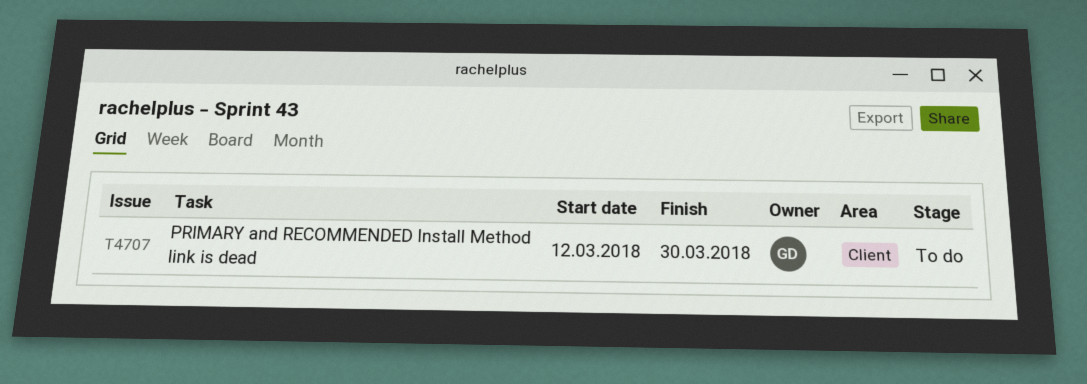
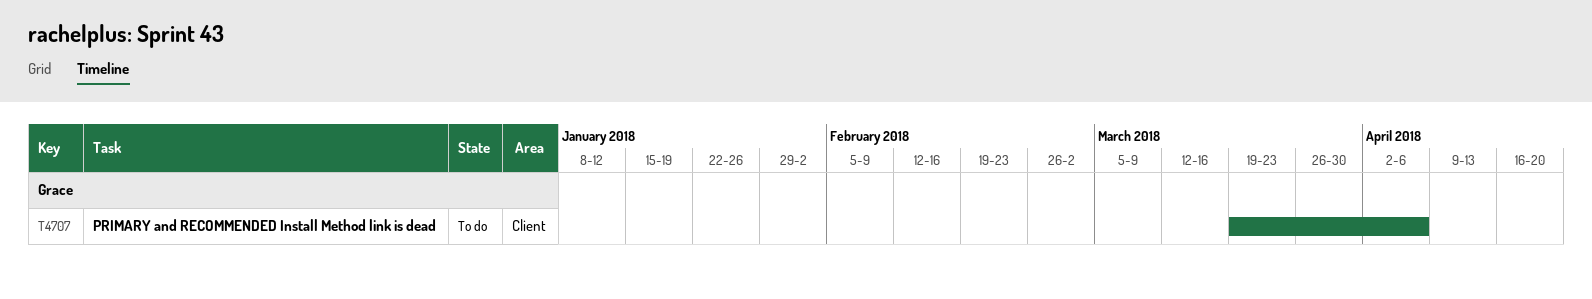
T4707, start: Mar 12 -> Mar 19
T4707, due: Mar 30 -> Apr 6

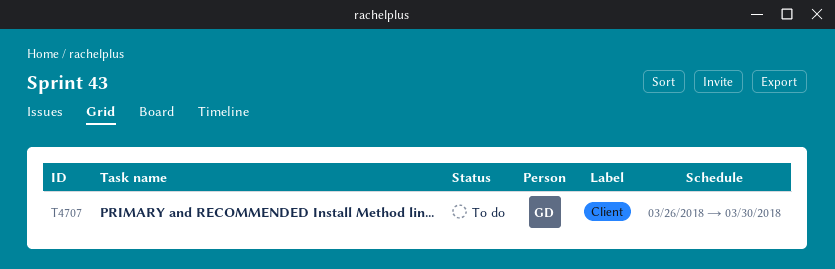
T4707, start: Mar 19 -> Mar 26
T4707, due: Apr 6 -> Mar 30

